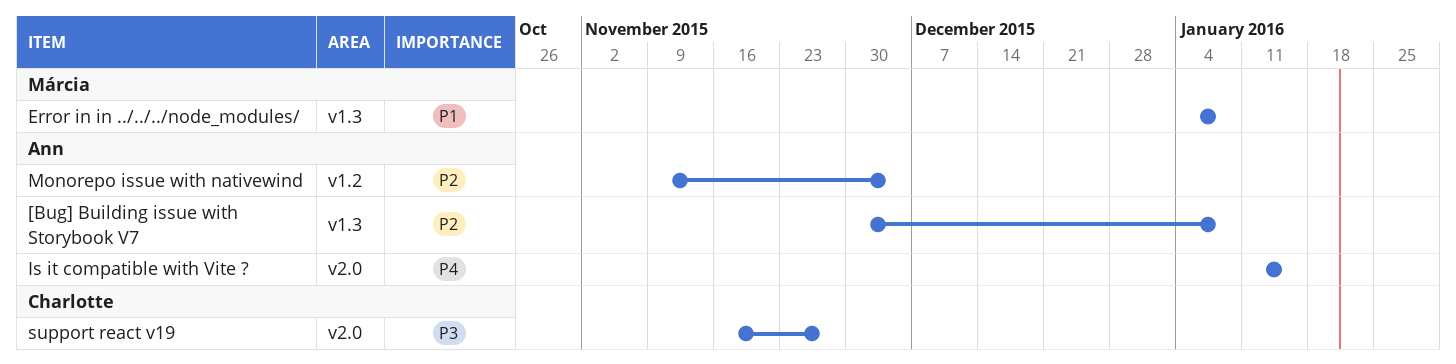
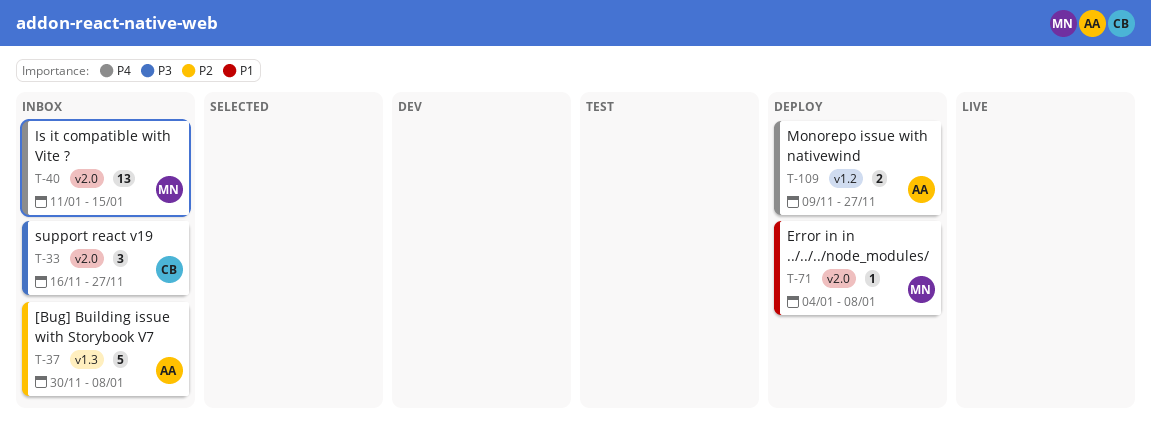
Error in in ../../../node_modules/, label: v1.3 -> v2.0
Is it compatible with Vite ?, owner: Ann -> Márcia
Monorepo issue with nativewind, priority: P2 -> P4
Monorepo issue with nativewind, due: Dec 4 -> Nov 27

